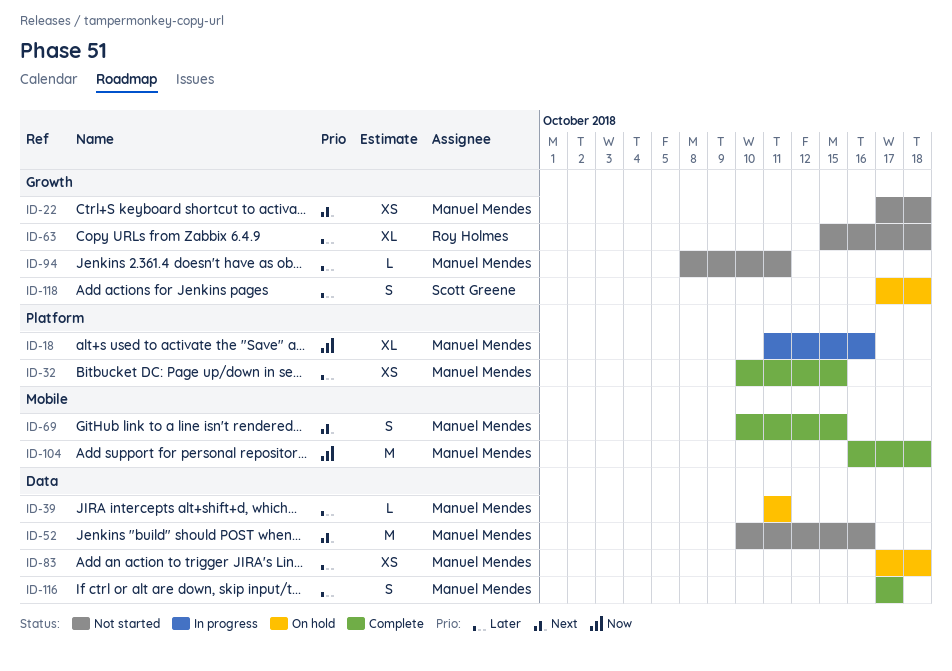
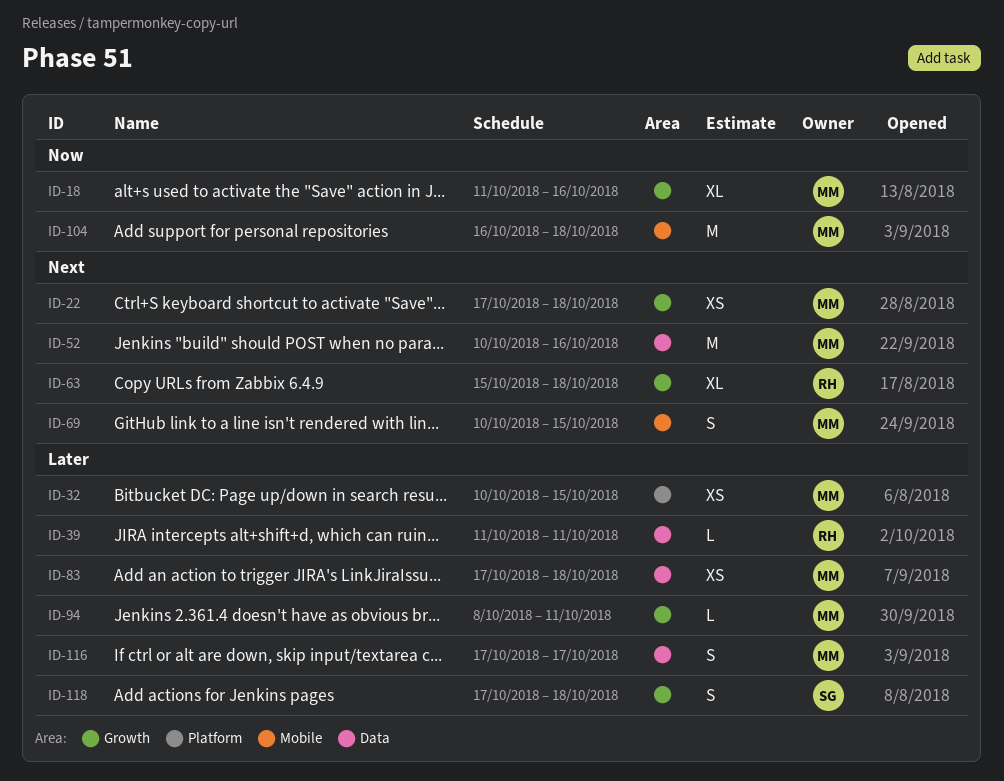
ID-18, label: Platform -> Growth
ID-39, owner: Manuel Mendes -> Roy Holmes
ID-63, priority: Later -> Next

